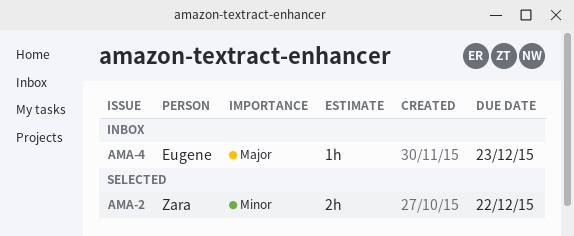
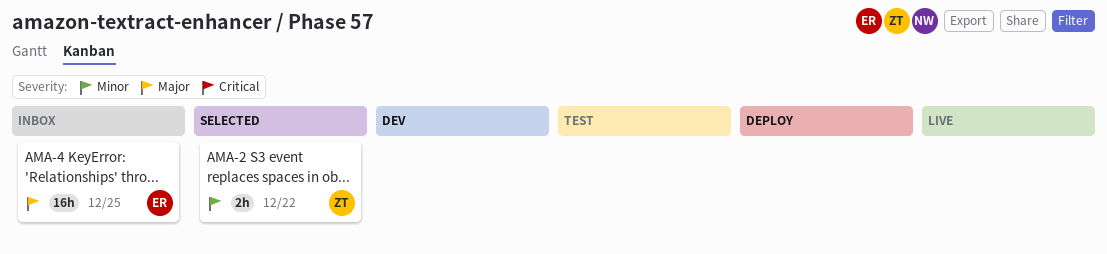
AMA-4, estimate: 1h -> 16h
AMA-4, due: Dec 23 -> Dec 25

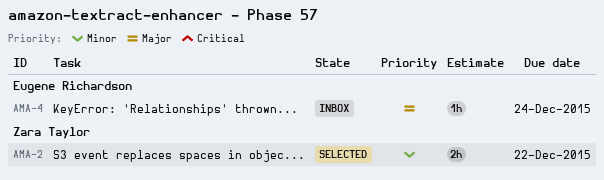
AMA-4, estimate: 16h -> 1h
AMA-4, due: Dec 25 -> Dec 24

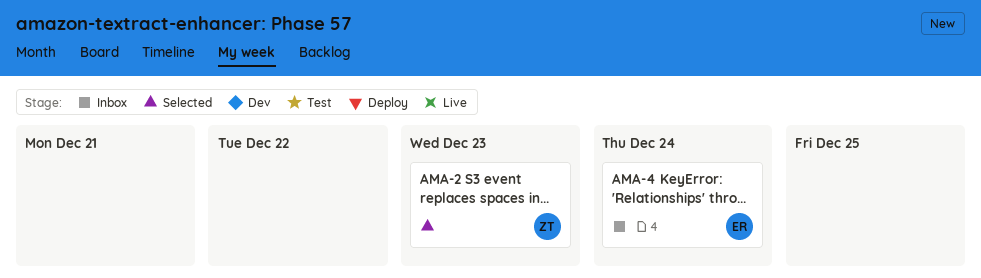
AMA-2, due: Dec 22 -> Dec 23

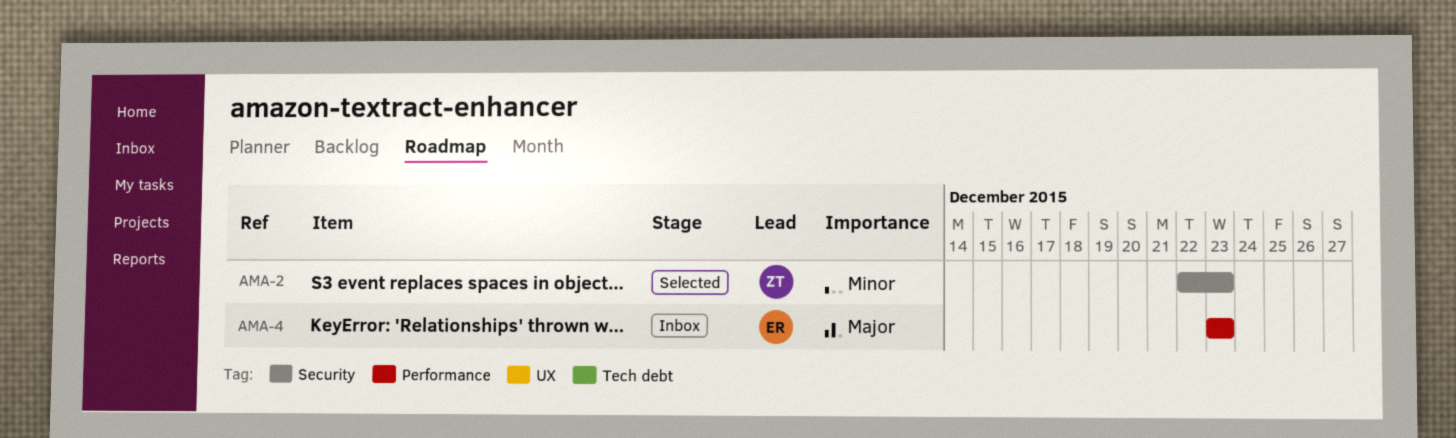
AMA-4, due: Dec 24 -> Dec 23

